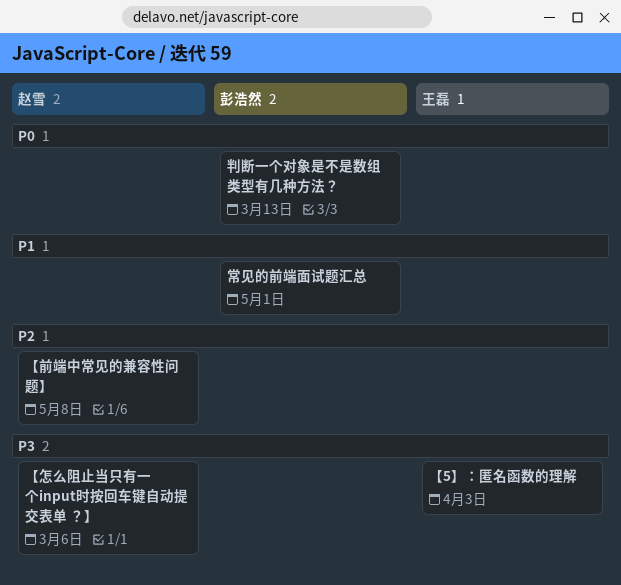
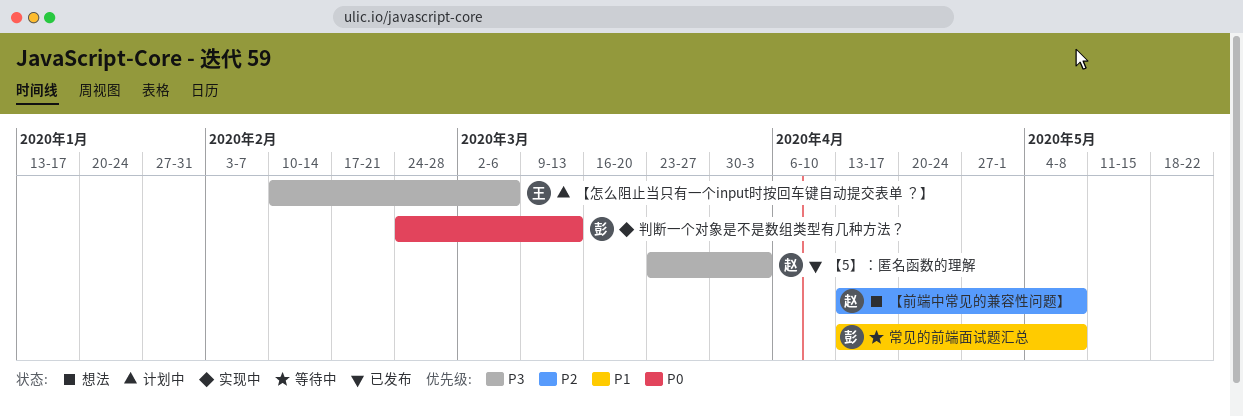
【5】：匿名函数的理解, owner: 王磊 -> 赵雪
【怎么阻止当只有一个input时按回车键自动提交表单 ？】, owner: 赵雪 -> 王磊
常见的前端面试题汇总, due: May 1 -> May 8

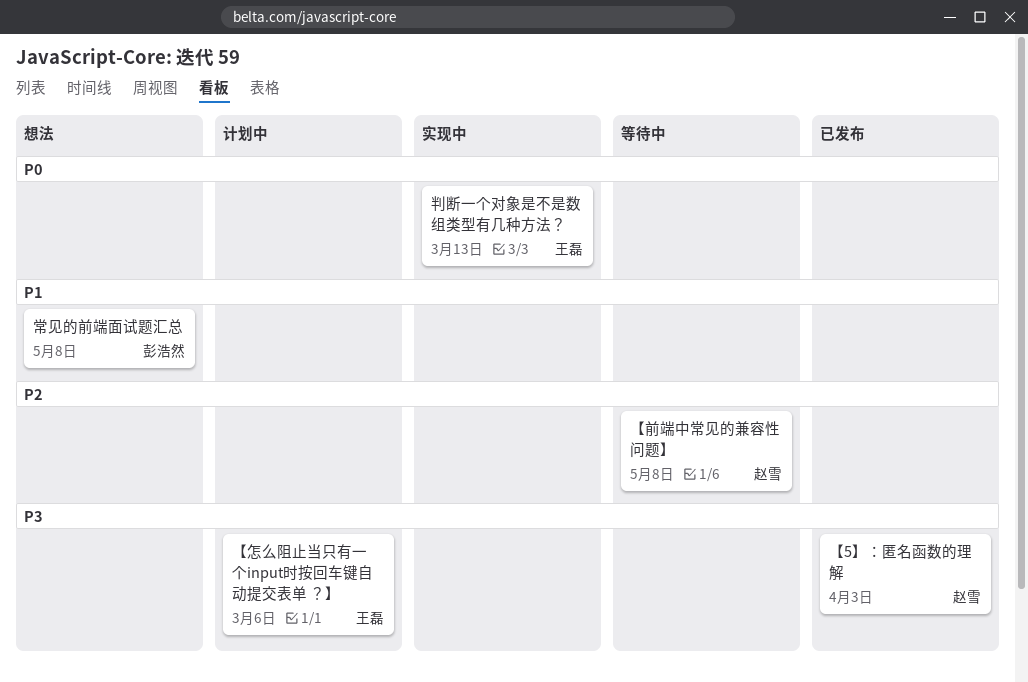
【前端中常见的兼容性问题】, status: 想法 -> 等待中
判断一个对象是不是数组类型有几种方法？, owner: 彭浩然 -> 王磊
常见的前端面试题汇总, status: 等待中 -> 想法

